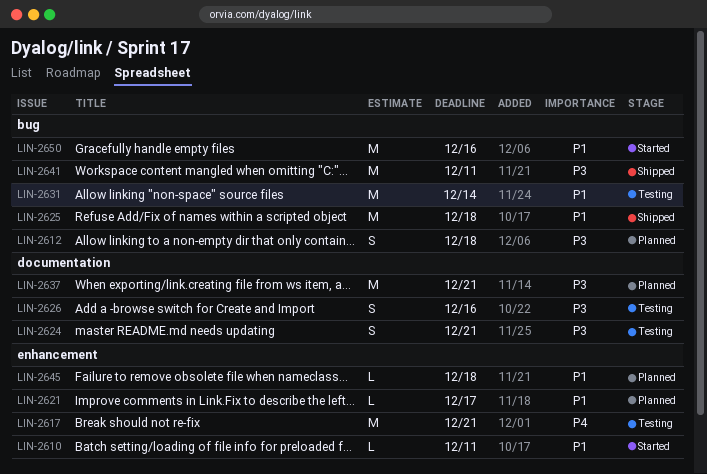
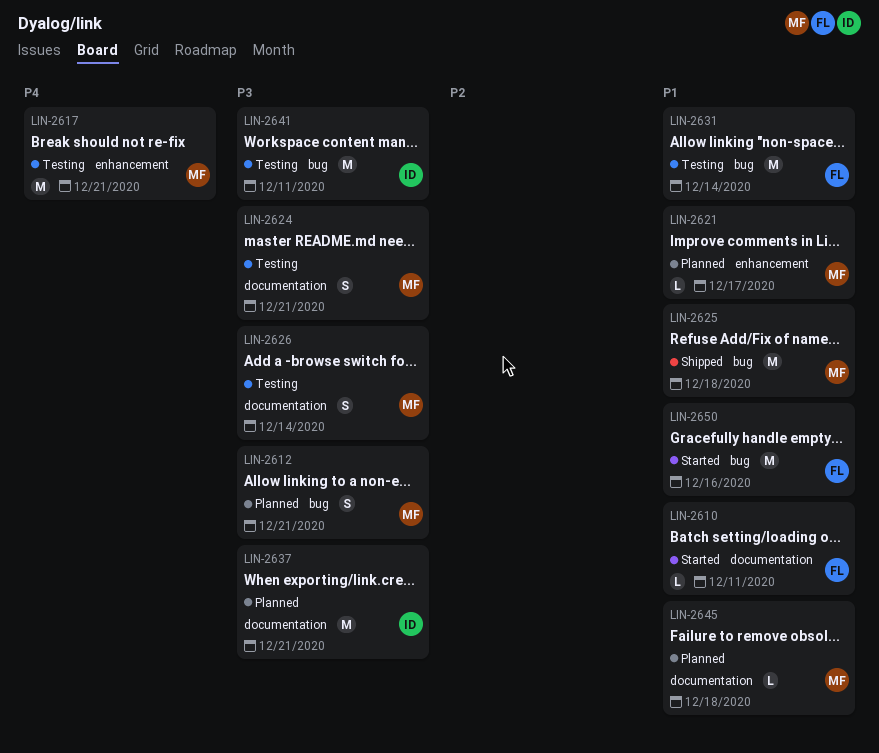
LIN-2610, label: enhancement -> documentation
LIN-2612, due: Dec 18 -> Dec 21
LIN-2626, due: Dec 16 -> Dec 14
LIN-2641, status: Shipped -> Testing
LIN-2645, label: enhancement -> documentation

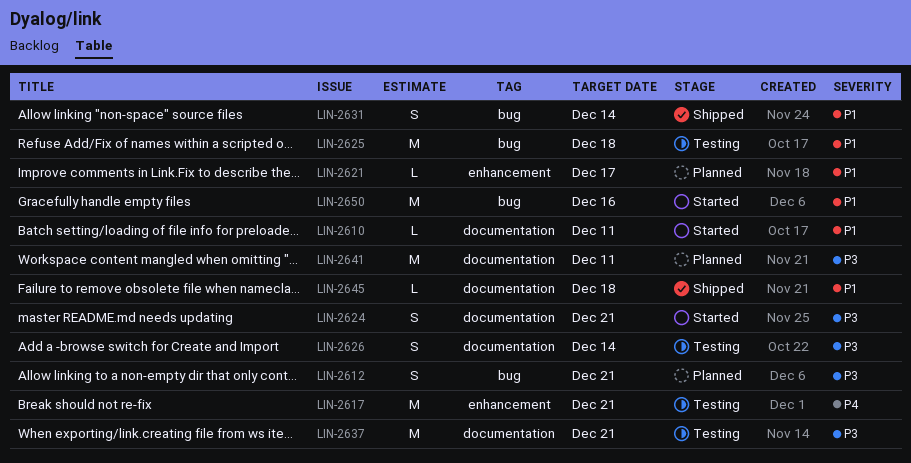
LIN-2624, status: Testing -> Started
LIN-2625, status: Shipped -> Testing
LIN-2631, status: Testing -> Shipped
LIN-2631, estimate: M -> S
LIN-2637, status: Planned -> Testing
LIN-2641, status: Testing -> Planned
LIN-2641, label: bug -> documentation
LIN-2645, status: Planned -> Shipped

